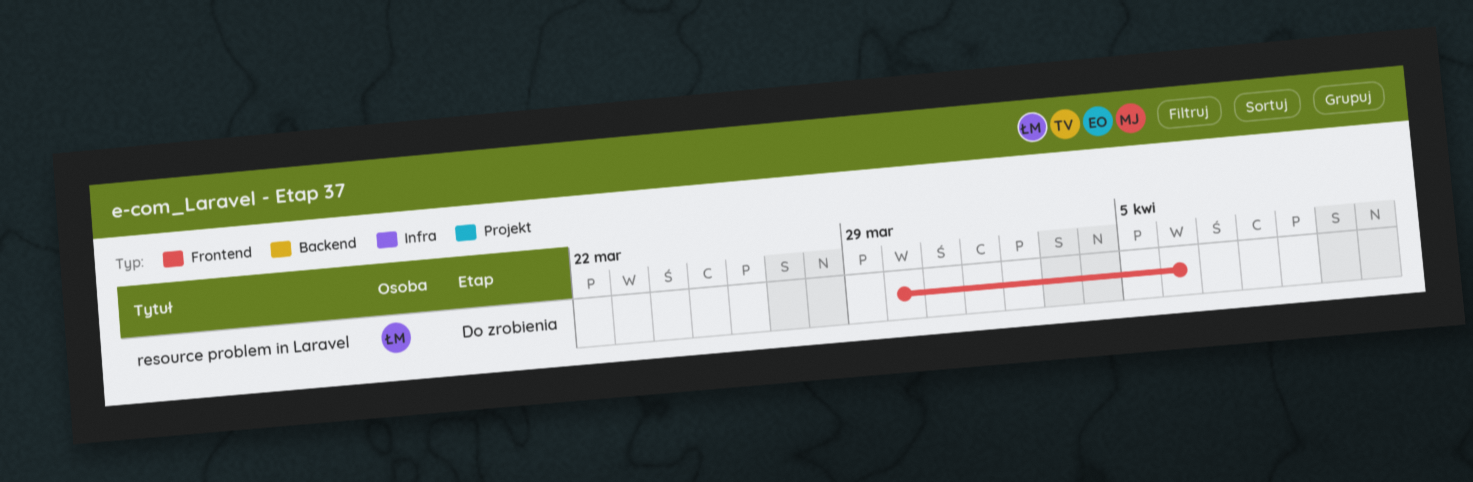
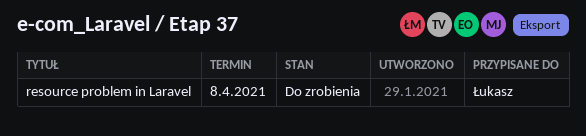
resource problem in Laravel, due: Apr 6 -> Apr 8

